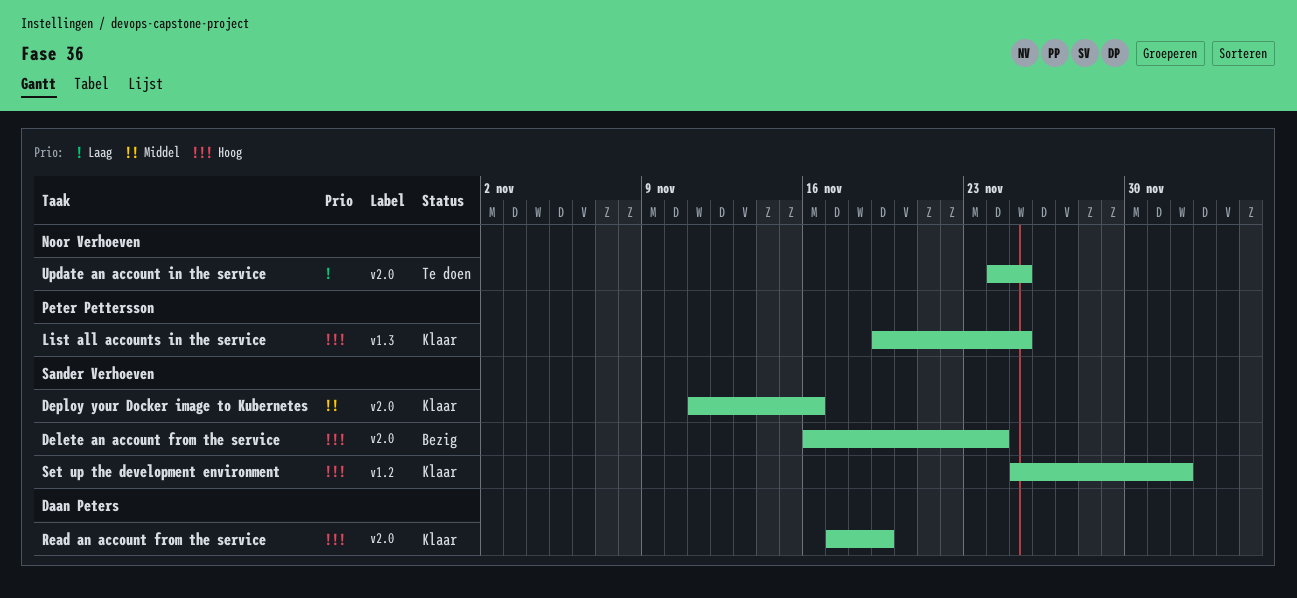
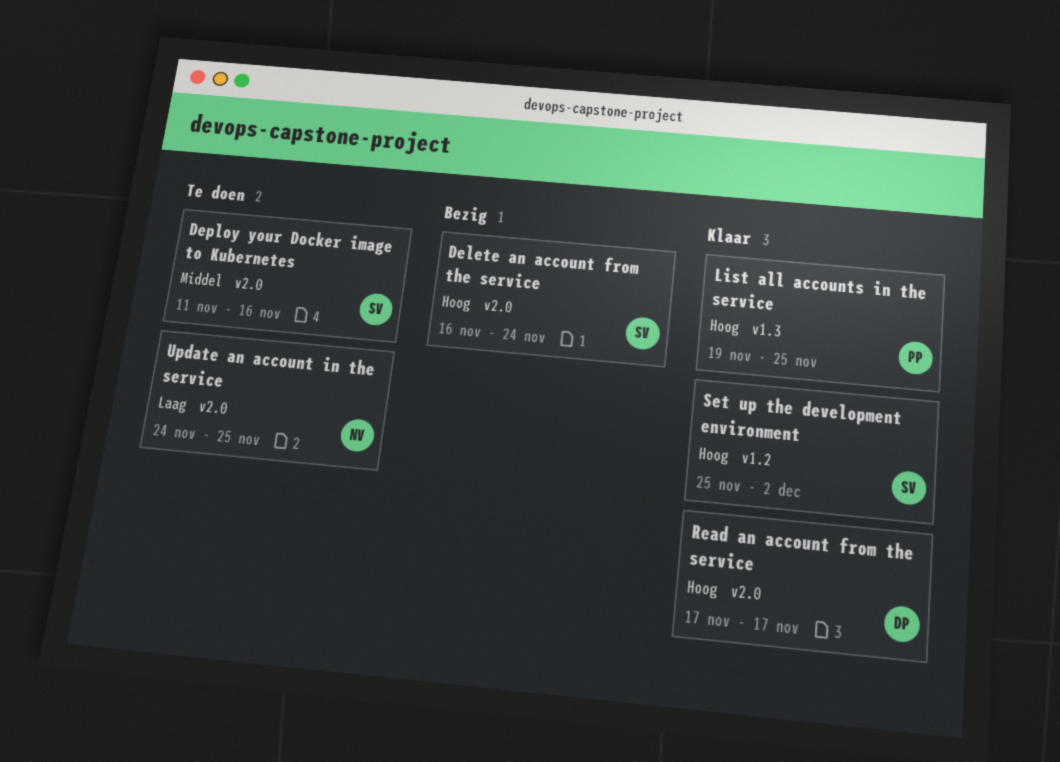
Deploy your Docker image to Kubernetes, status: Klaar -> Te doen
Read an account from the service, due: Nov 19 -> Nov 17

